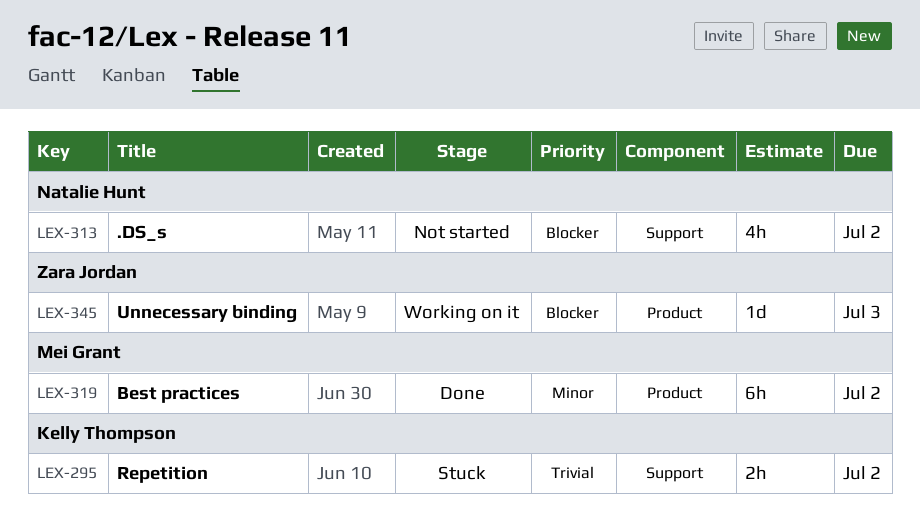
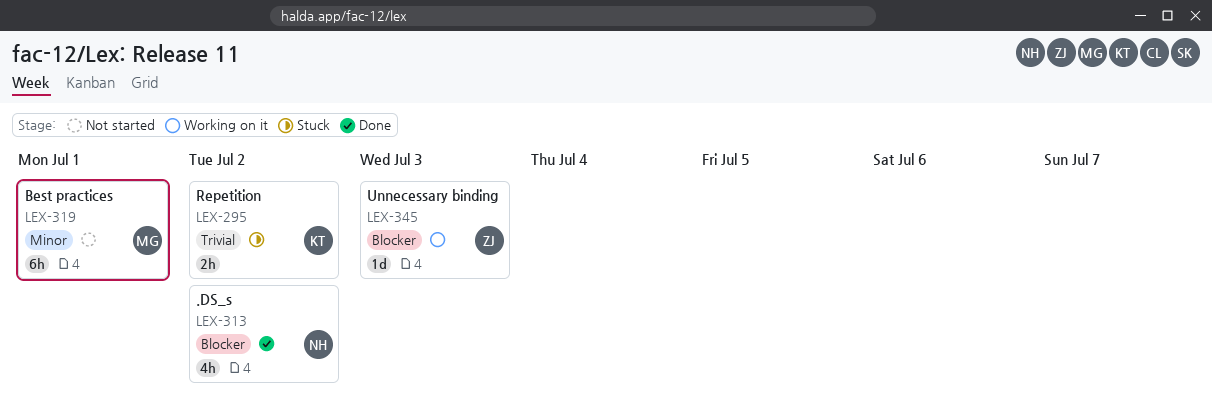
LEX-313, status: Not started -> Done
LEX-319, status: Done -> Not started
LEX-319, due: Jul 2 -> Jul 1

